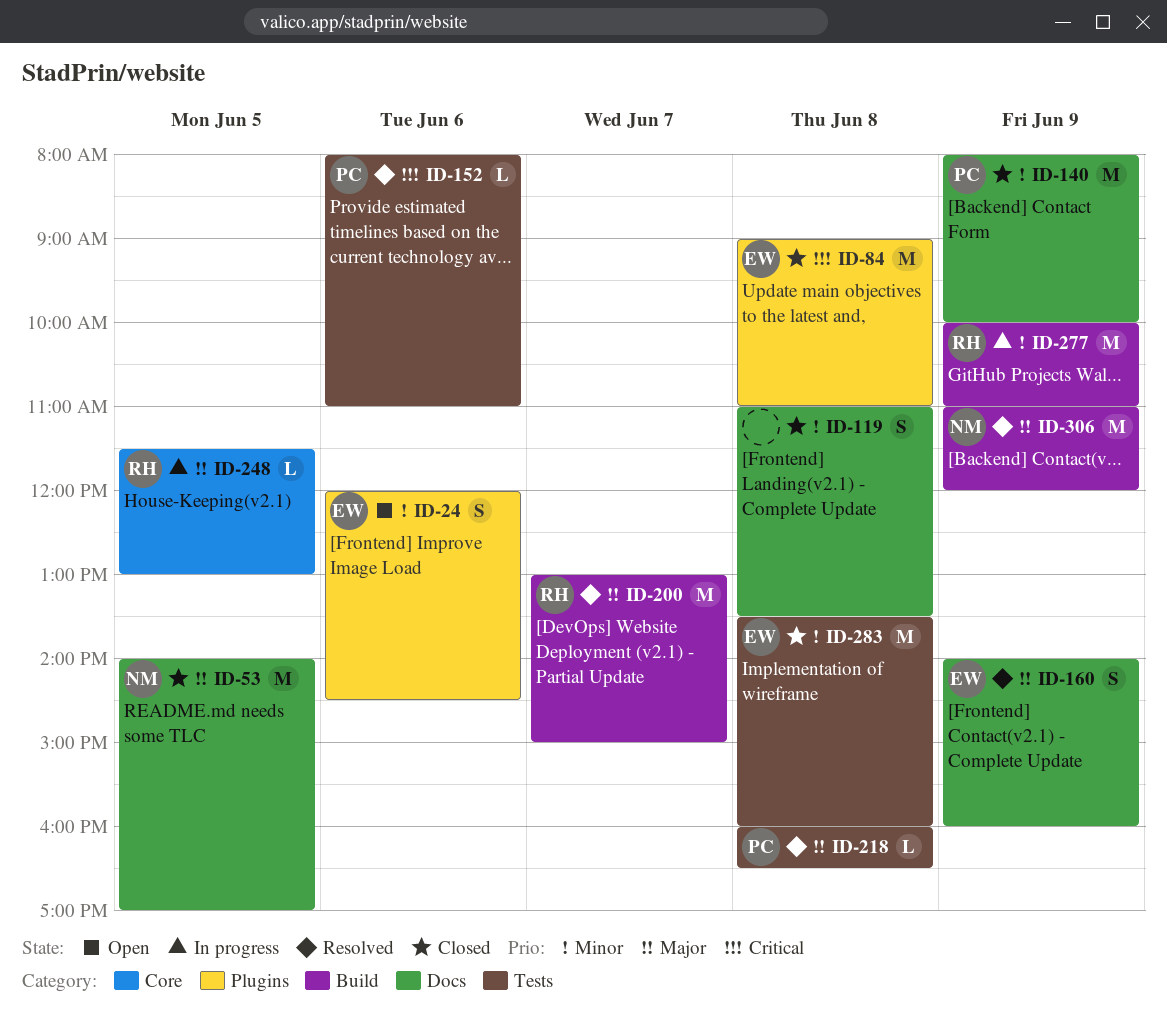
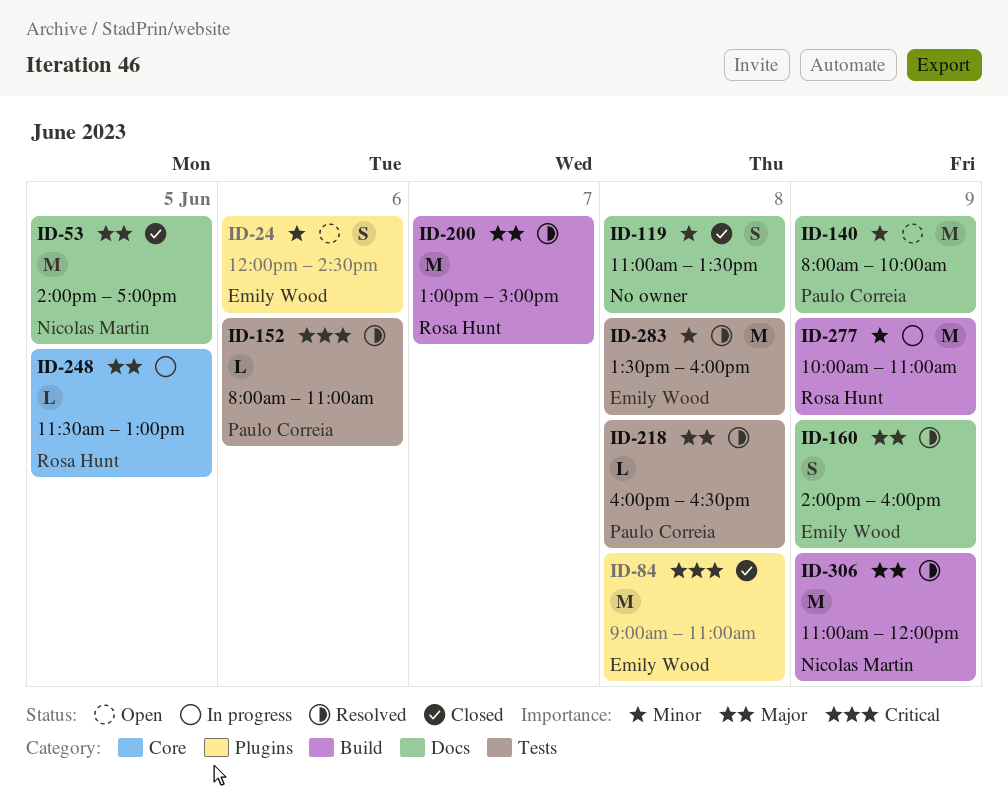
ID-140, status: Closed -> Open
ID-283, status: Closed -> Resolved

